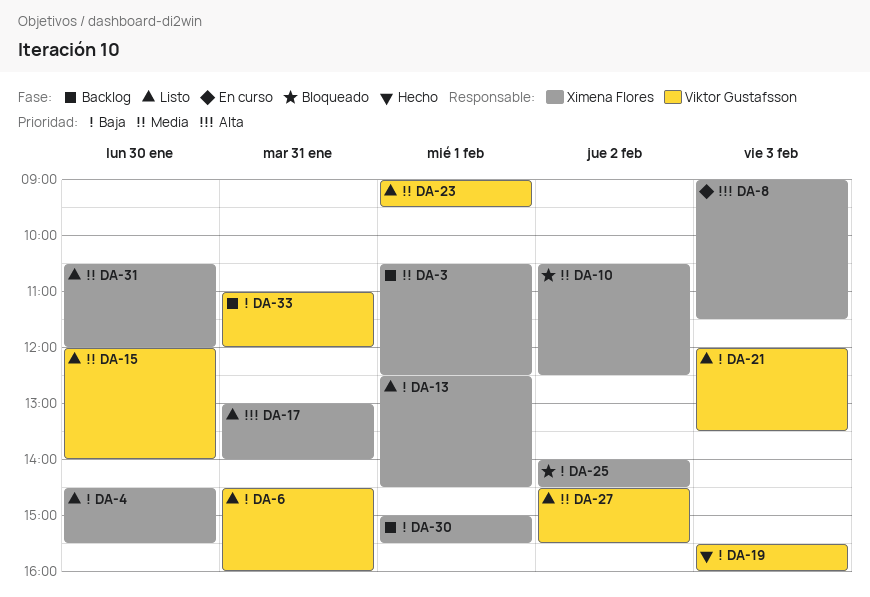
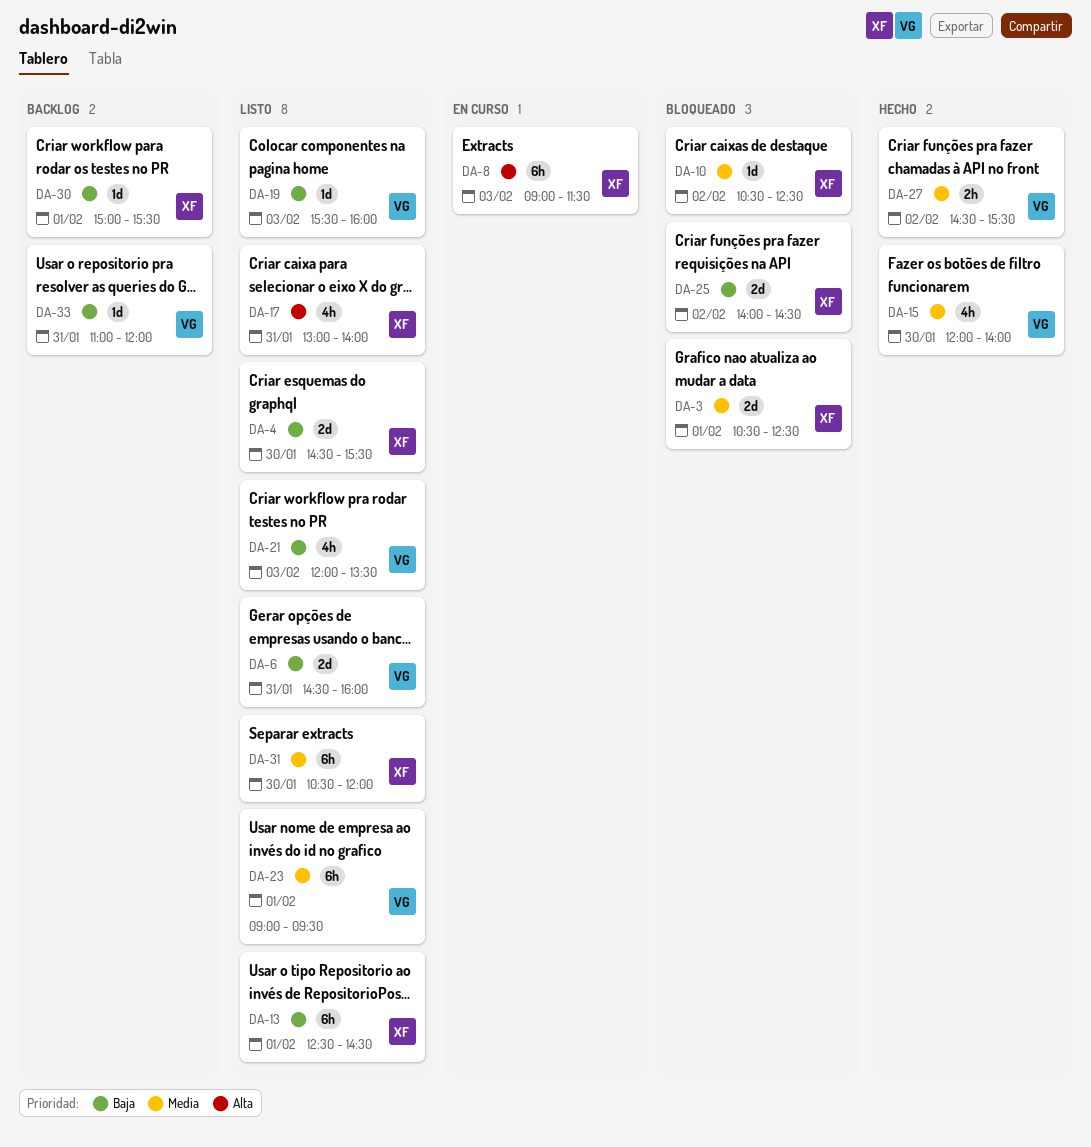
DA-3, status: Backlog -> Bloqueado
DA-15, status: Listo -> Hecho
DA-19, status: Hecho -> Listo
DA-27, status: Listo -> Hecho

